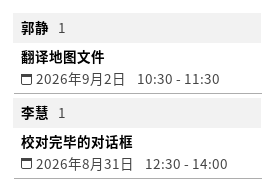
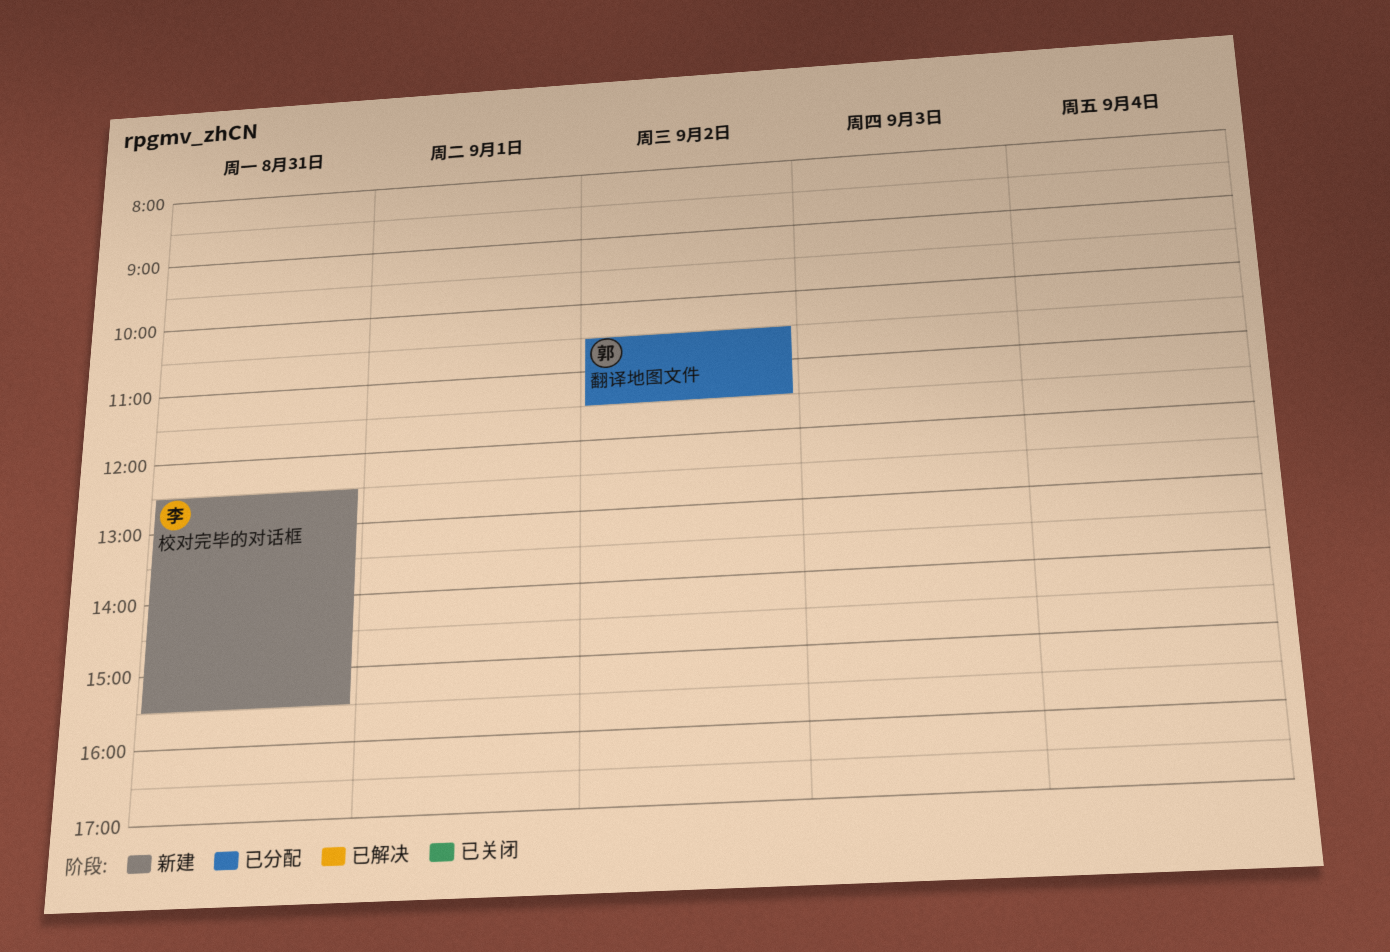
校对完毕的对话框, ends: 14:00 -> 15:30

